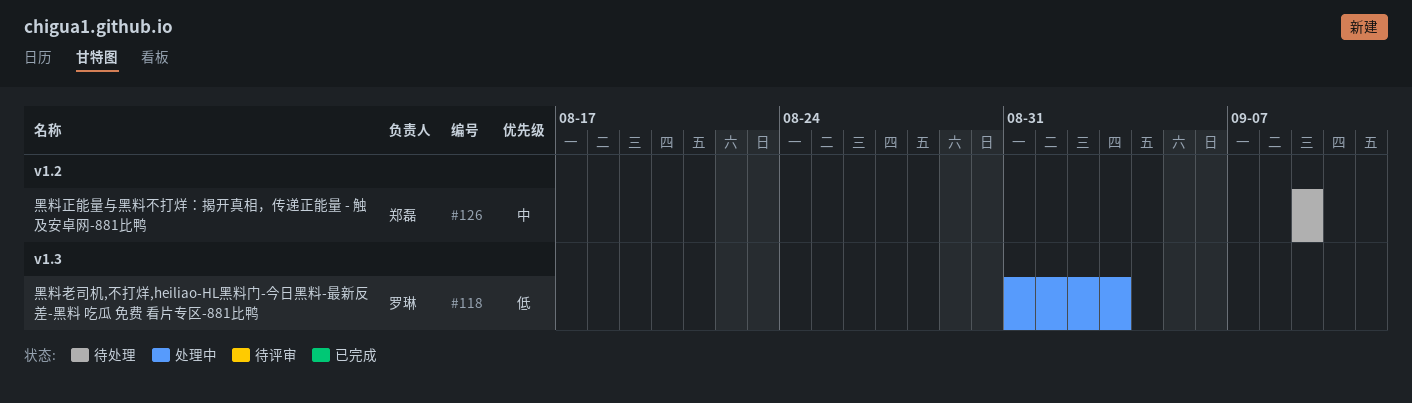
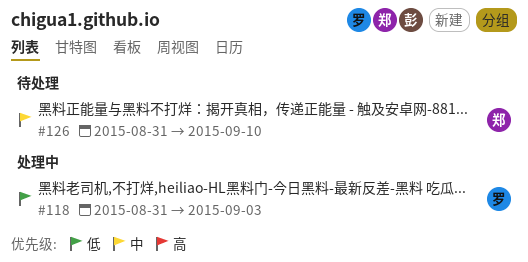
#126, start: Sep 9 -> Aug 31
#126, due: Sep 9 -> Sep 10

